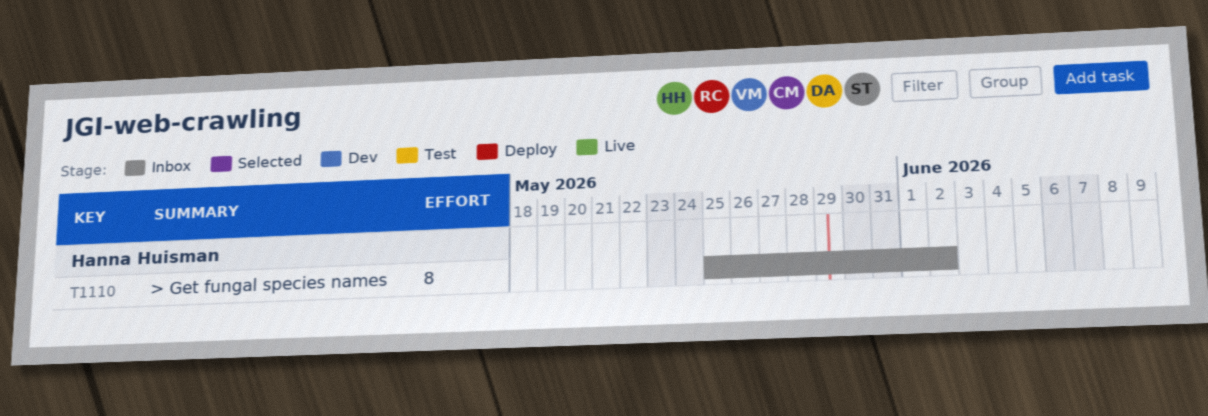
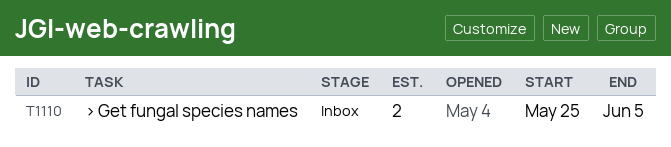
T1110, estimate: 8 -> 2
T1110, due: Jun 2 -> Jun 5

